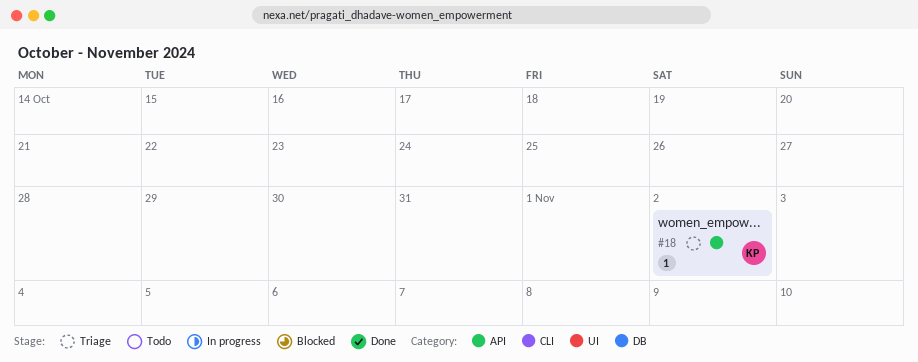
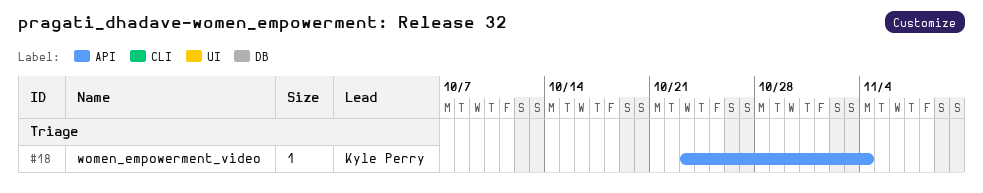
#18, due: Nov 2 -> Nov 4

